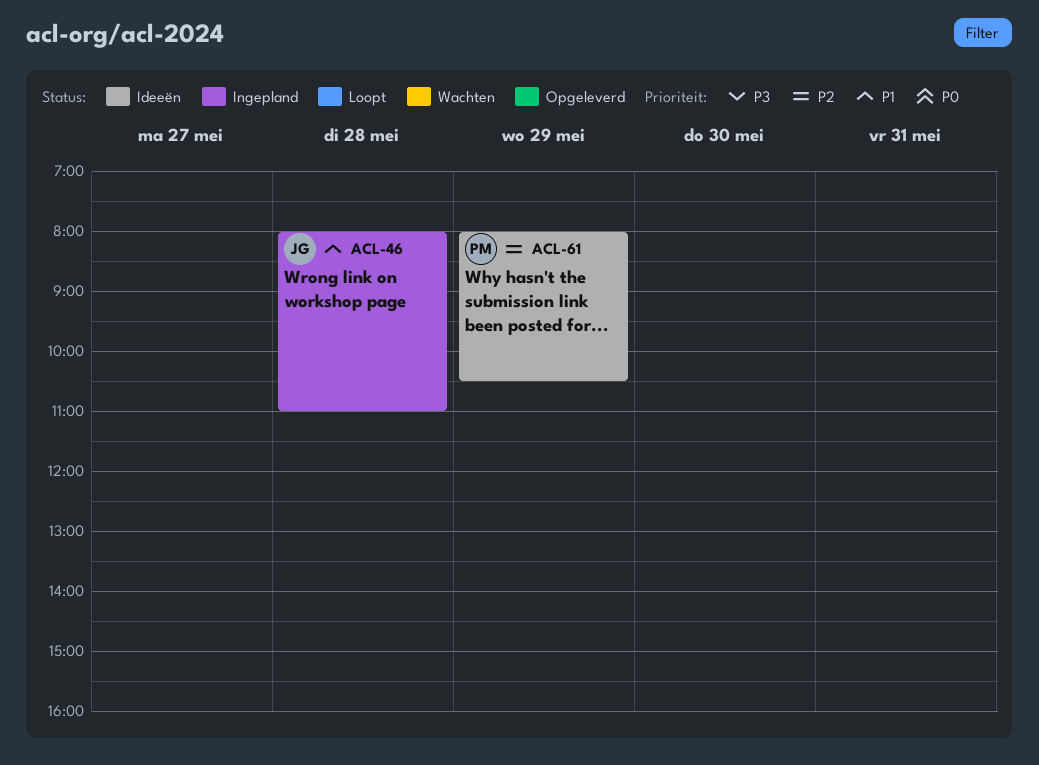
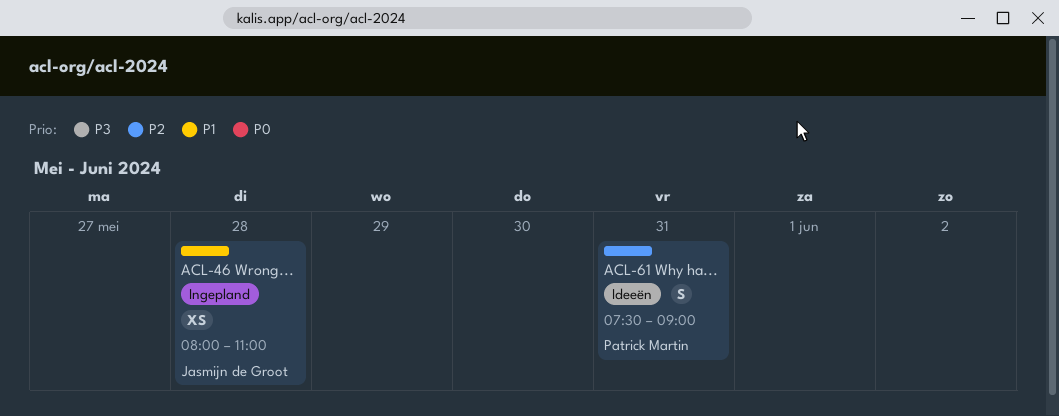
ACL-61, day: May 29 -> May 31
ACL-61, begins: 08:00 -> 07:30
ACL-61, ends: 10:30 -> 09:00

